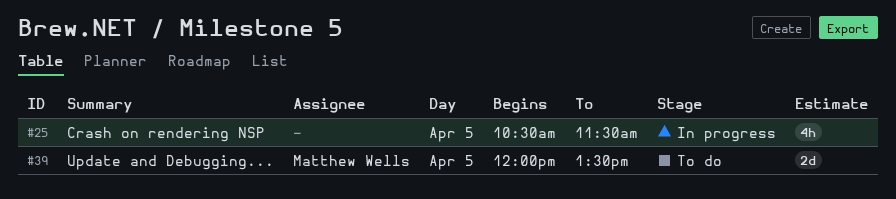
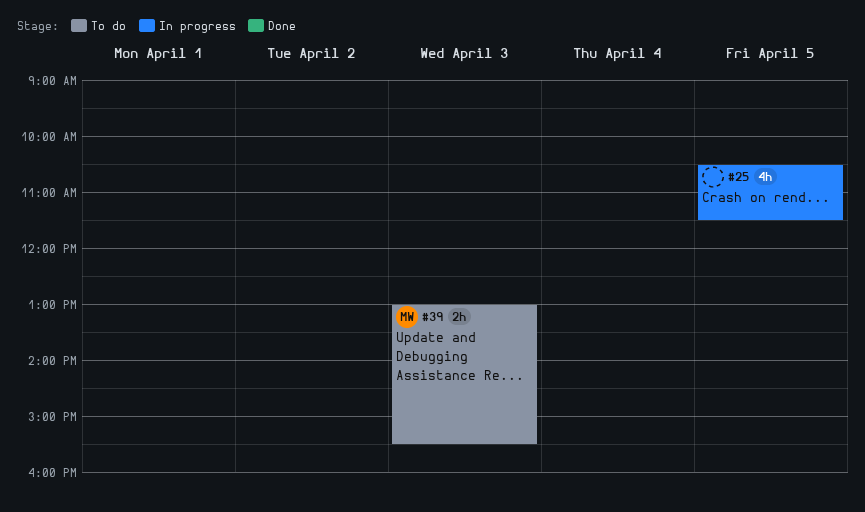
#39, estimate: 2d -> 2h
#39, day: Apr 5 -> Apr 3
#39, begins: 12:00 -> 13:00
#39, ends: 13:30 -> 15:30

